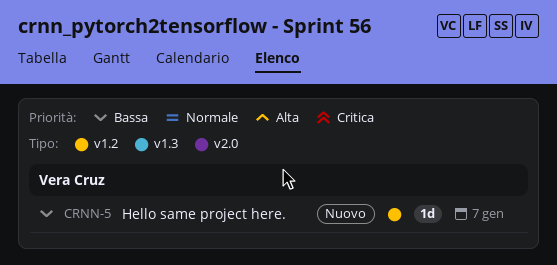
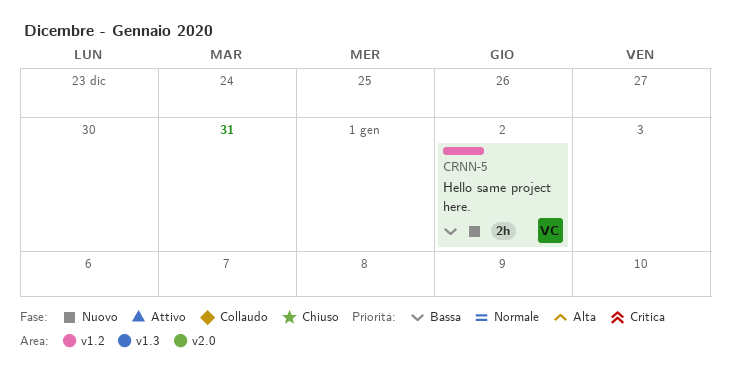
CRNN-5, estimate: 1d -> 2h
CRNN-5, due: Jan 7 -> Jan 2

